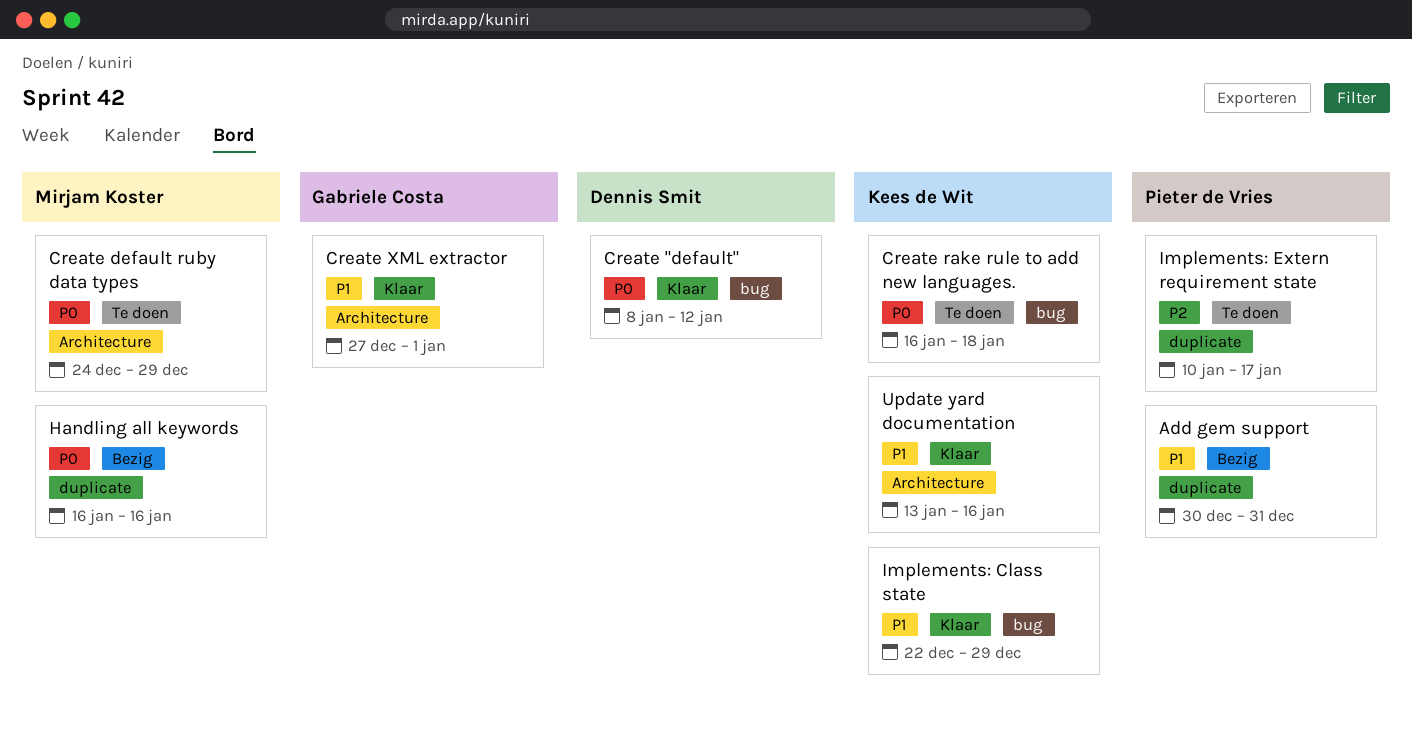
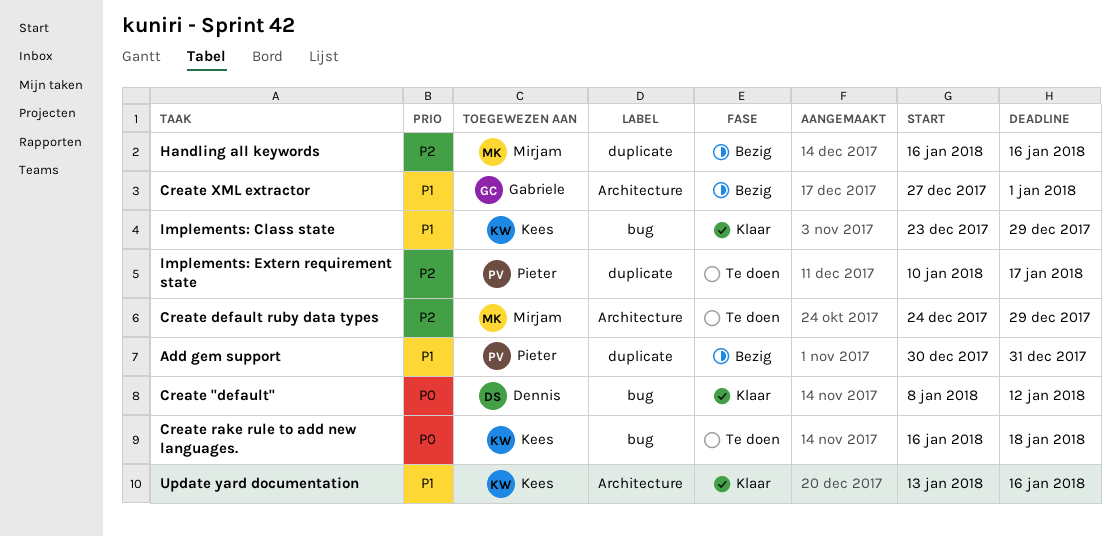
Create default ruby data types, priority: P0 -> P2
Create XML extractor, status: Klaar -> Bezig
Handling all keywords, priority: P0 -> P2
Implements: Class state, start: Dec 22 -> Dec 23

